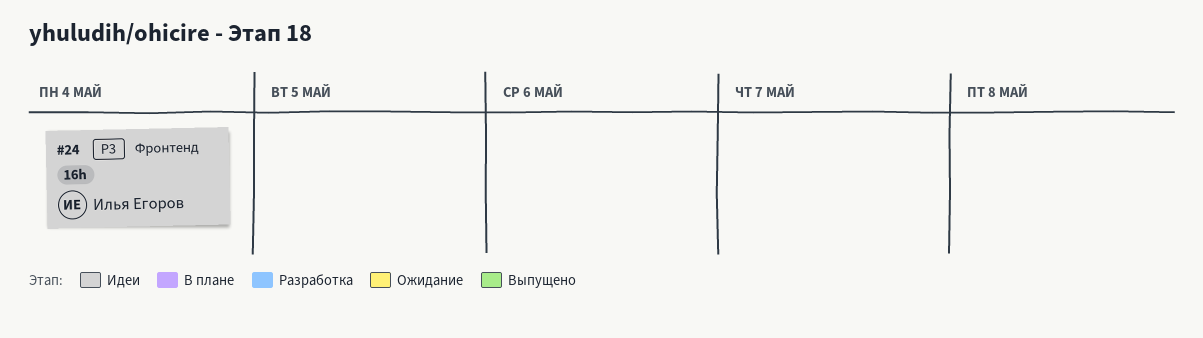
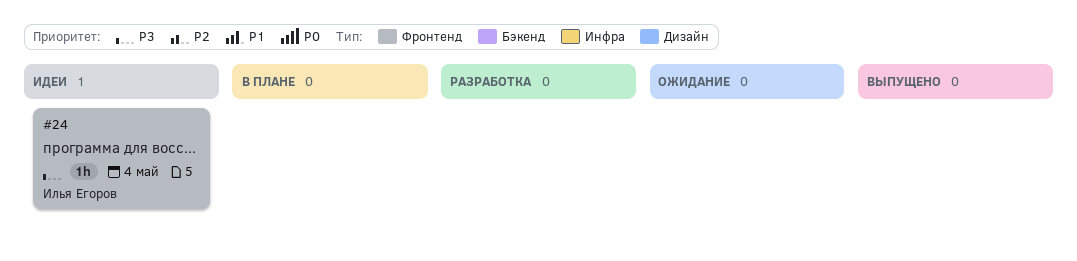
#24, estimate: 16h -> 1h

